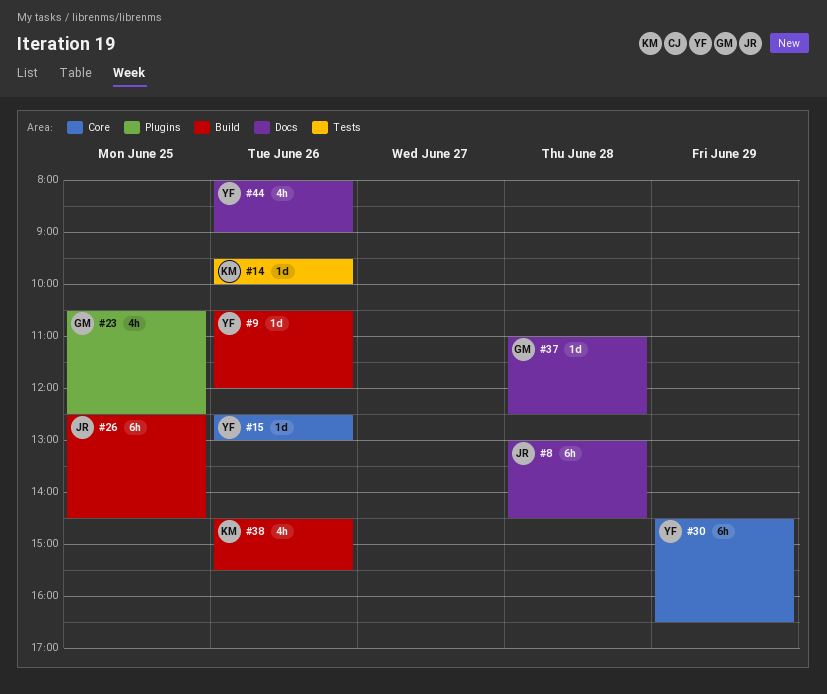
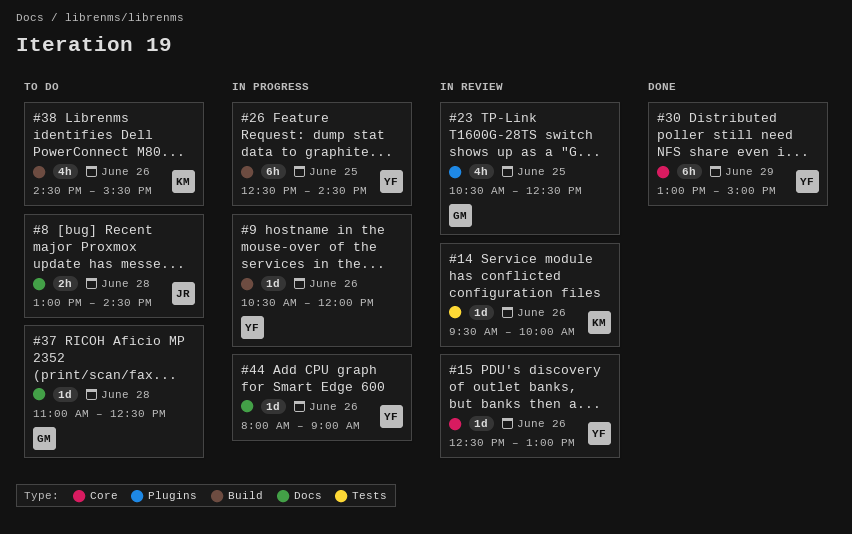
#8, estimate: 6h -> 2h
#26, owner: JR -> YF
#30, begins: 14:30 -> 13:00
#30, ends: 16:30 -> 15:00
#44, estimate: 4h -> 1d

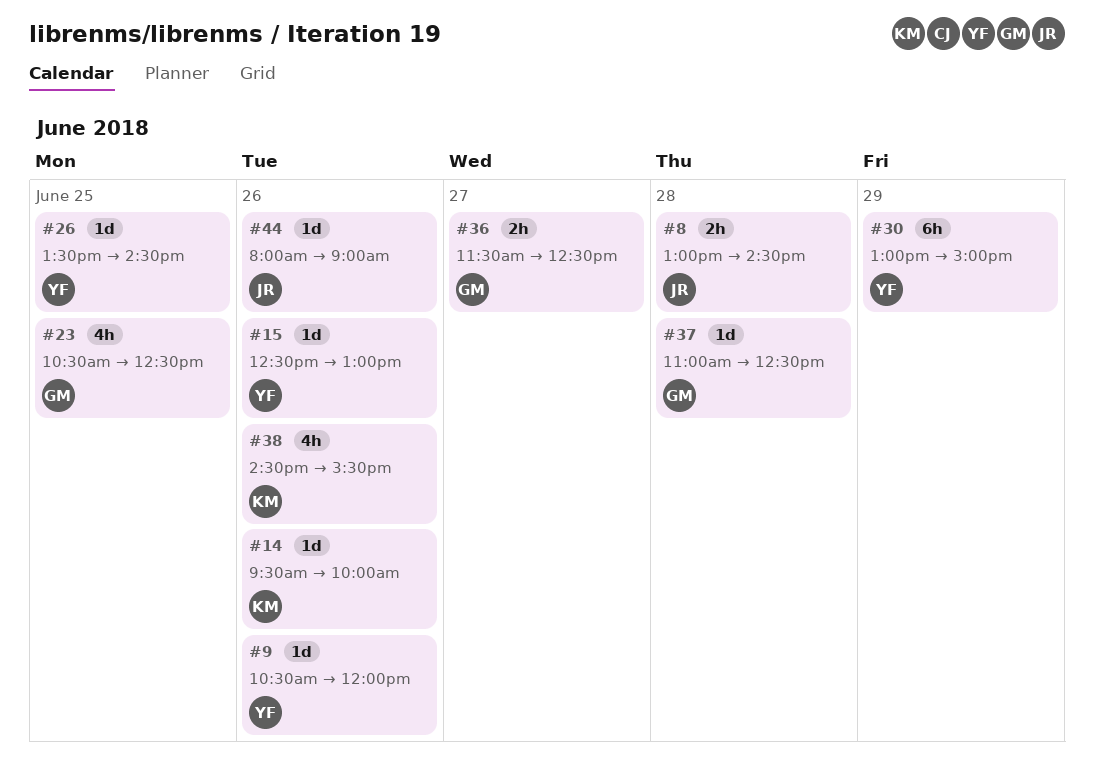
#26, estimate: 6h -> 1d
#26, begins: 12:30 -> 13:30
#36: none -> present
#44, owner: YF -> JR

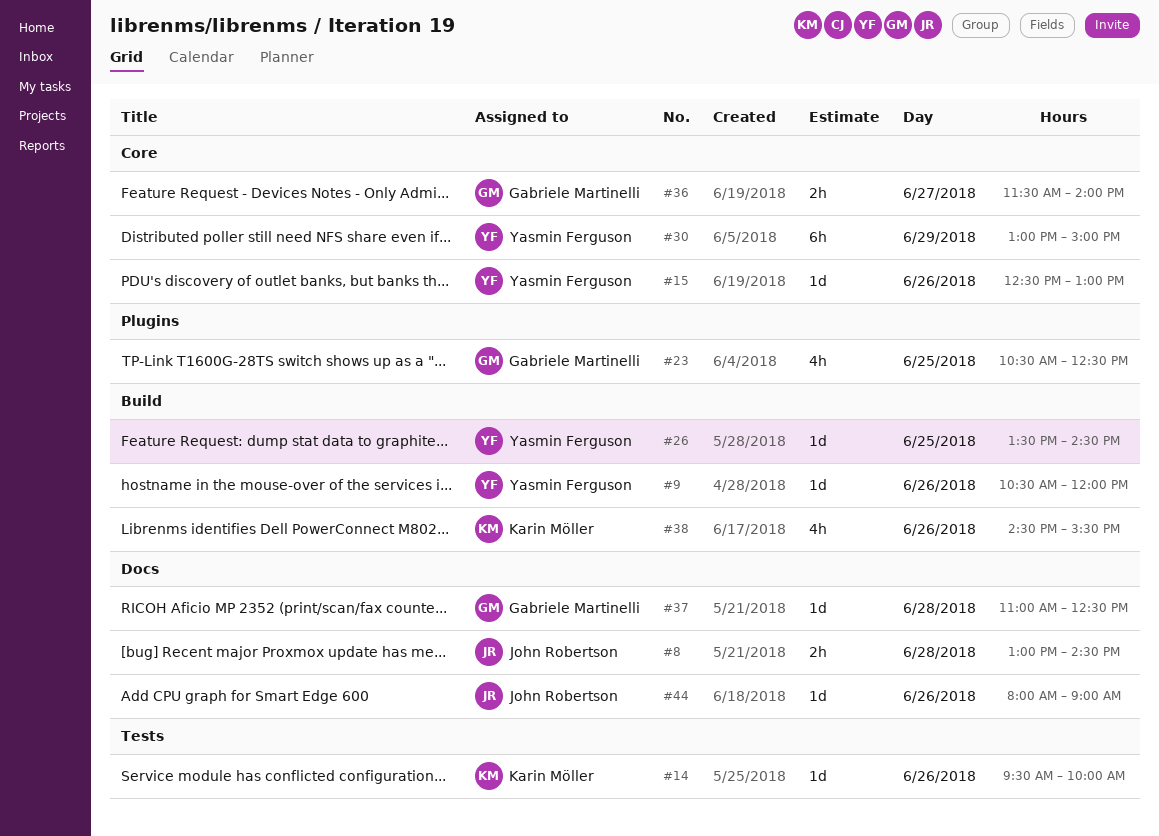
#36, ends: 12:30 -> 14:00

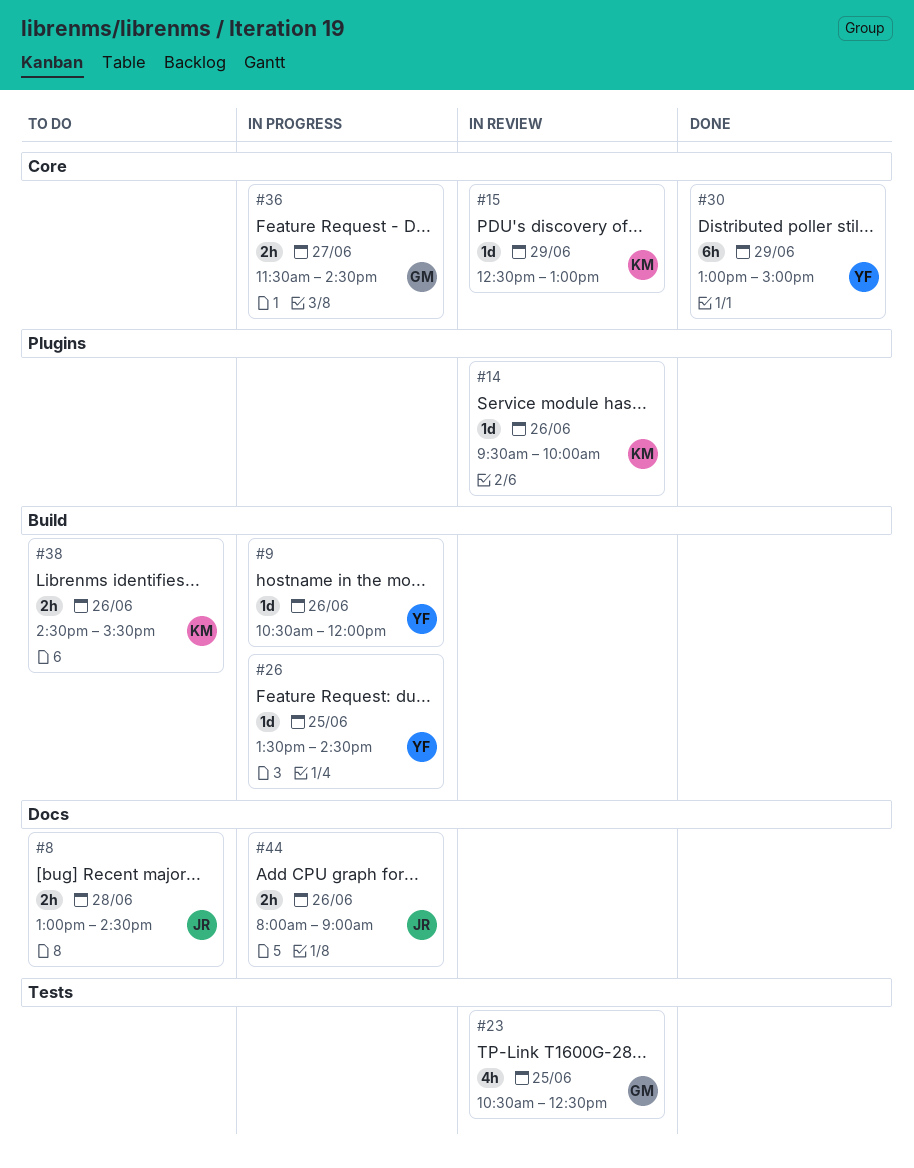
#14, label: Tests -> Plugins
#15, owner: Yasmin Ferguson -> Karin Möller
#15, day: Jun 26 -> Jun 29
#23, label: Plugins -> Tests
#36, ends: 14:00 -> 14:30
#37: present -> none
#38, estimate: 4h -> 2h
#44, estimate: 1d -> 2h

